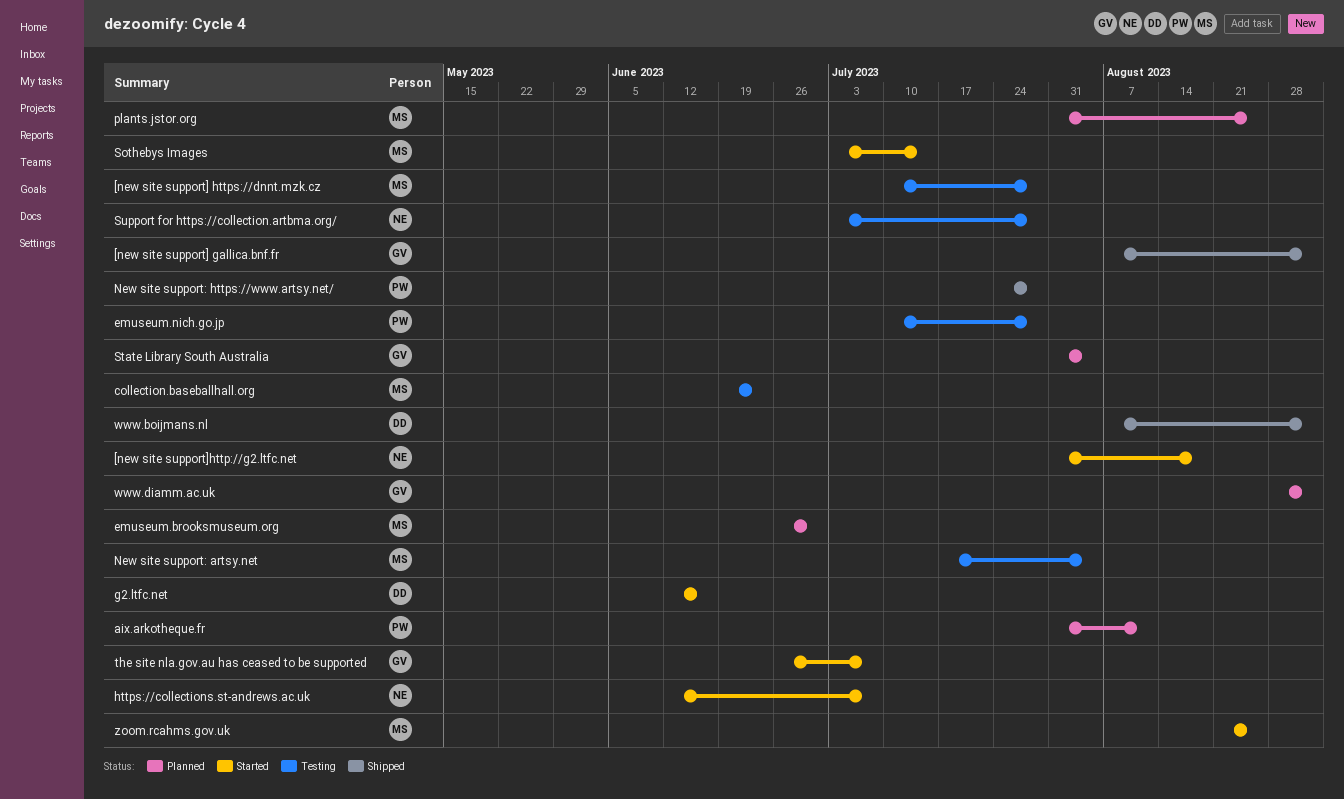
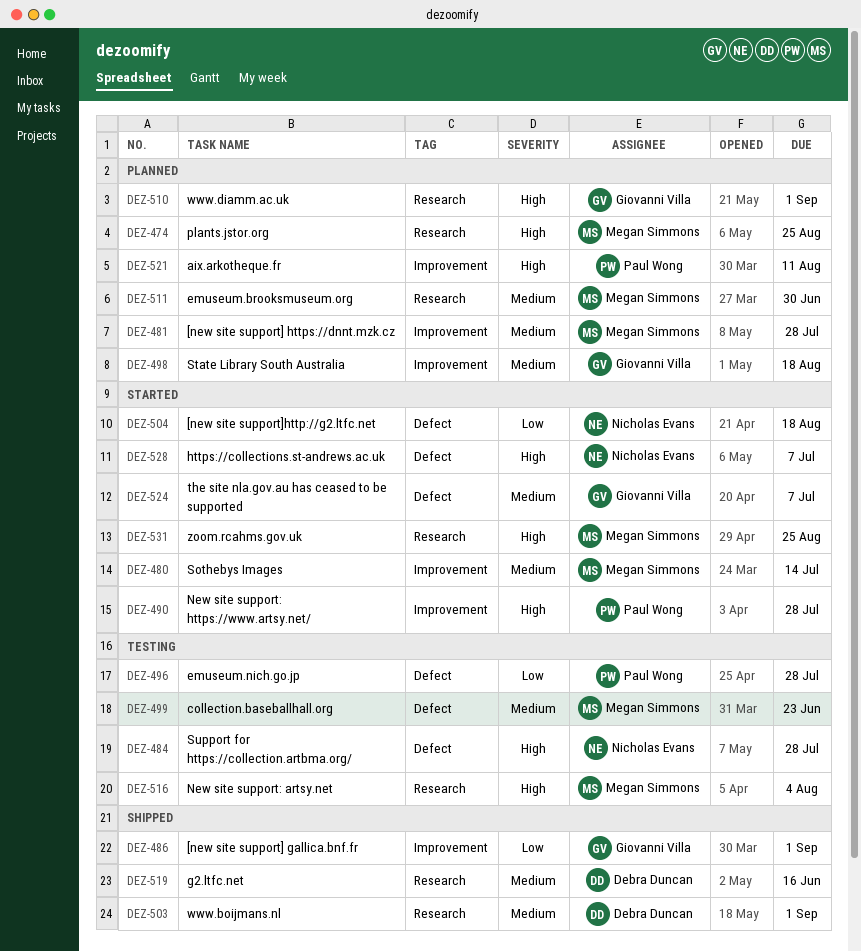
[new site support] https://dnnt.mzk.cz, status: Testing -> Planned
g2.ltfc.net, status: Started -> Shipped
New site support: https://www.artsy.net/, status: Shipped -> Started
State Library South Australia, due: Aug 4 -> Aug 18

